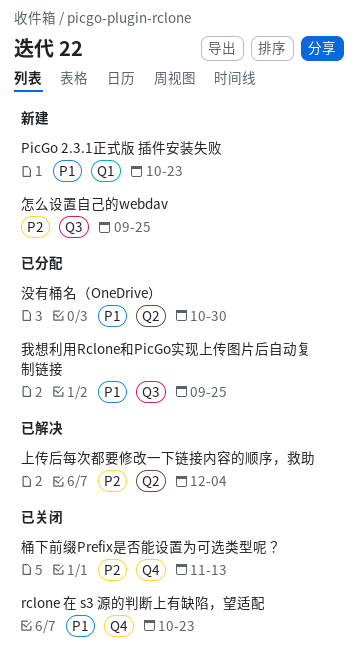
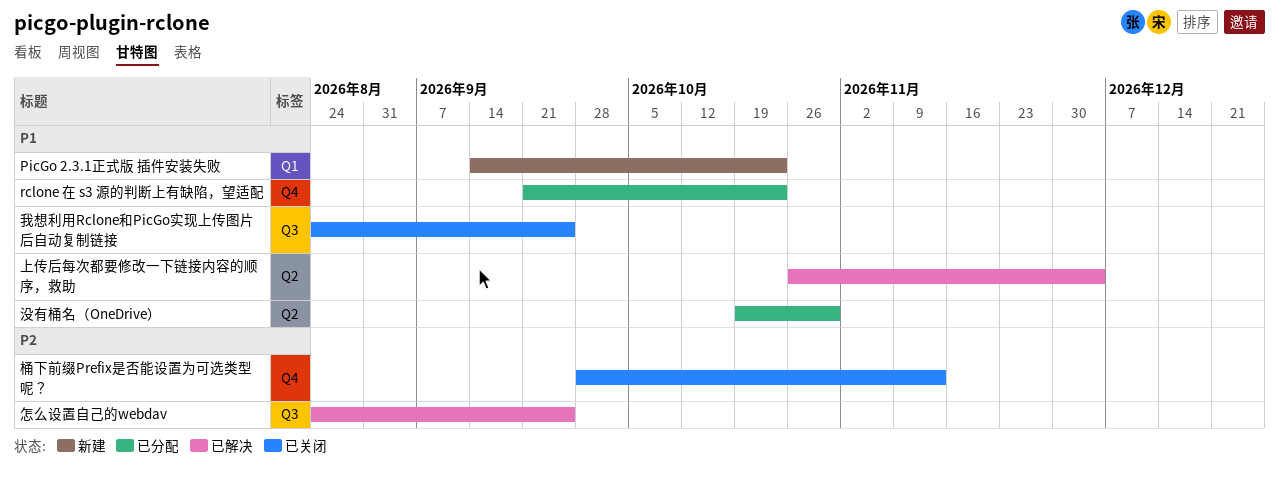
rclone 在 s3 源的判断上有缺陷，望适配, status: 已关闭 -> 已分配
上传后每次都要修改一下链接内容的顺序，救助, priority: P2 -> P1
怎么设置自己的webdav, status: 新建 -> 已解决
我想利用Rclone和PicGo实现上传图片后自动复制链接, status: 已分配 -> 已关闭

